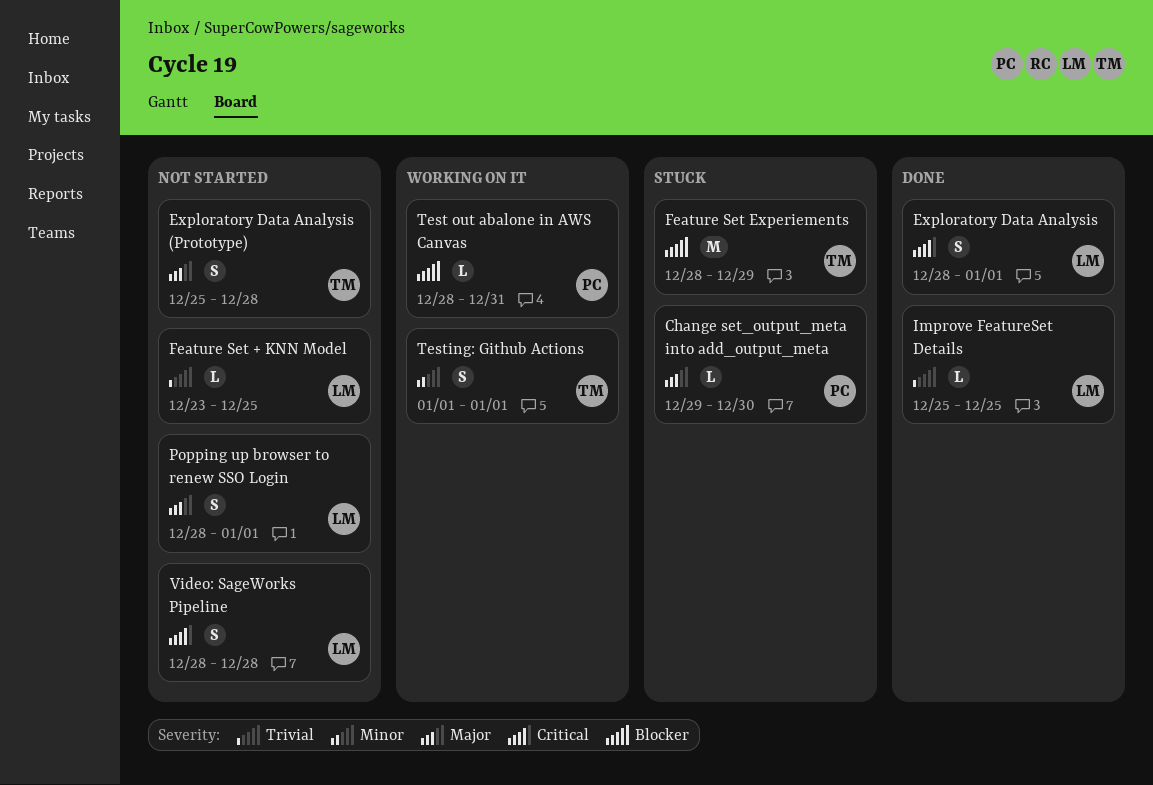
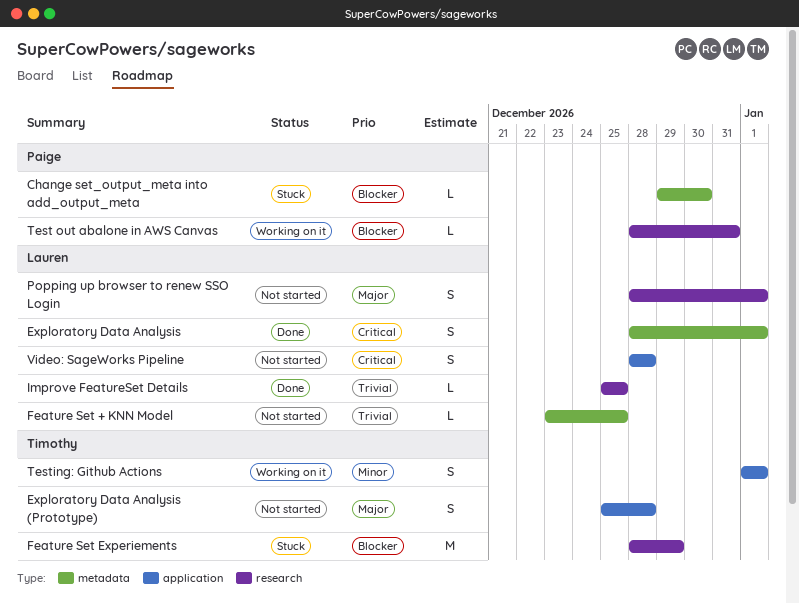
Change set_output_meta into add_output_meta, priority: Major -> Blocker

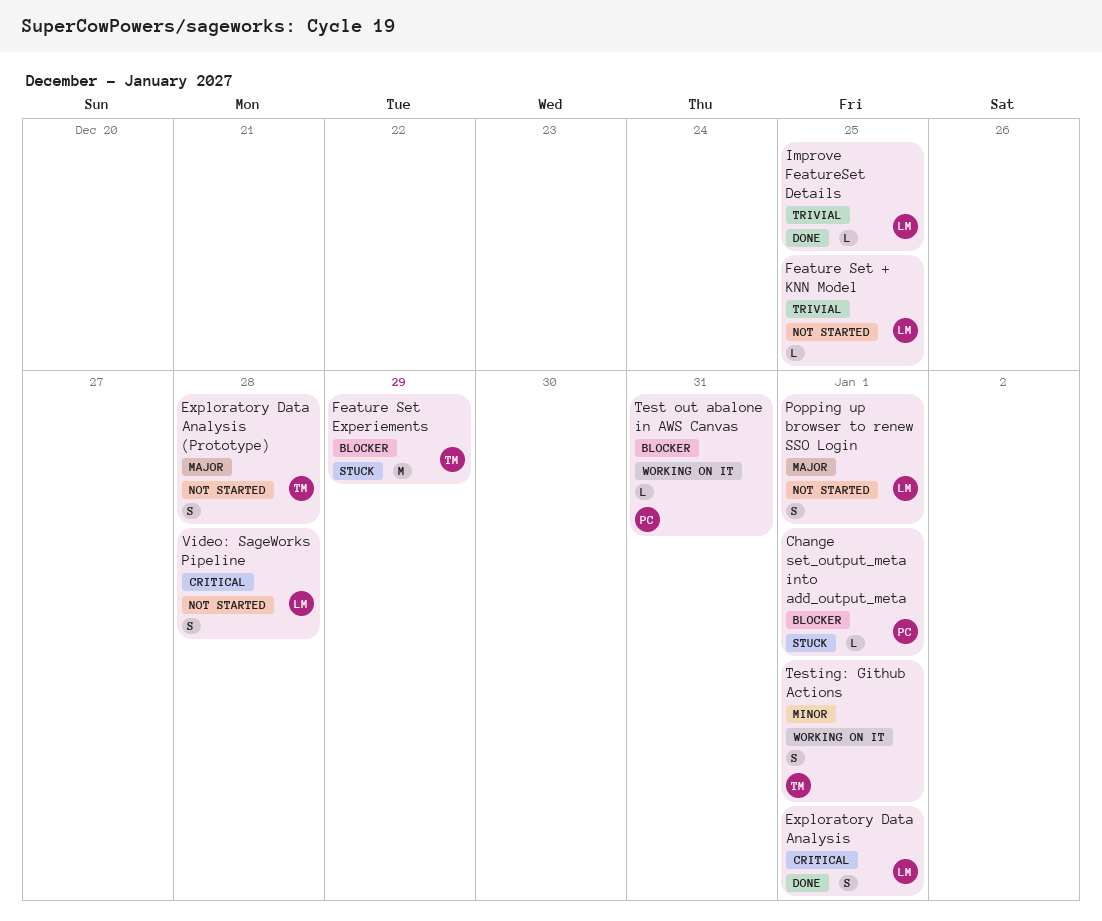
Change set_output_meta into add_output_meta, due: Dec 30 -> Jan 1

